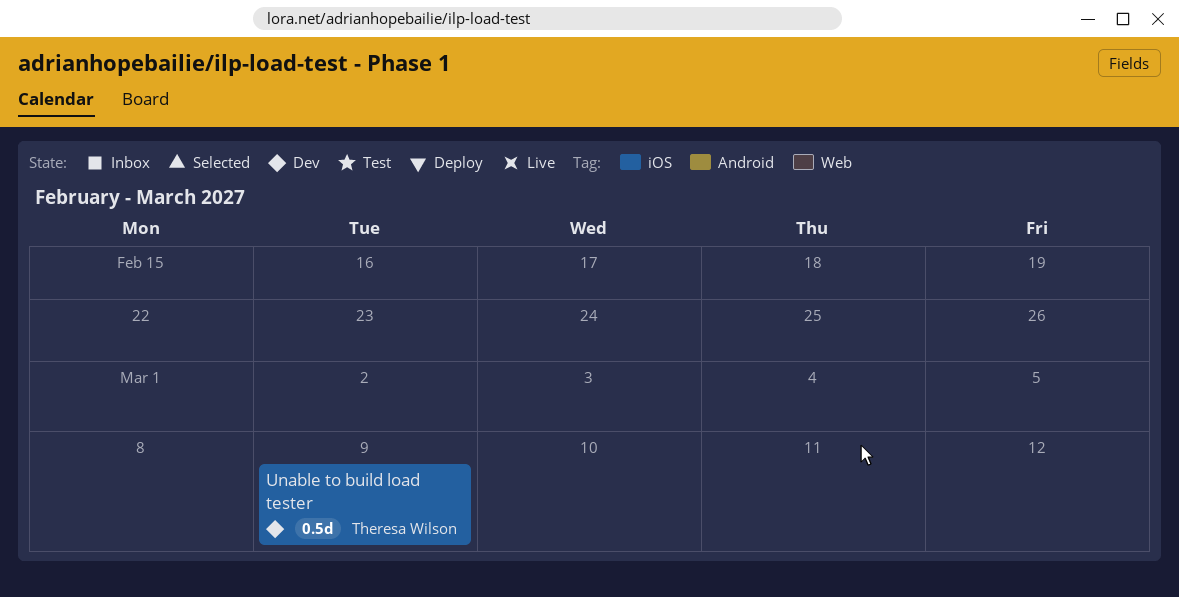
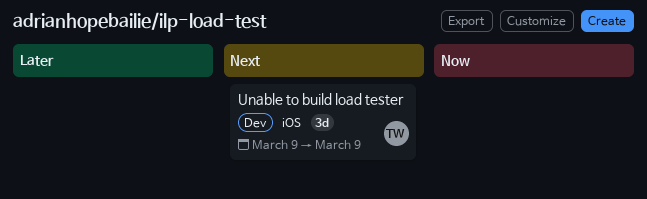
Unable to build load tester, estimate: 0.5d -> 3d

